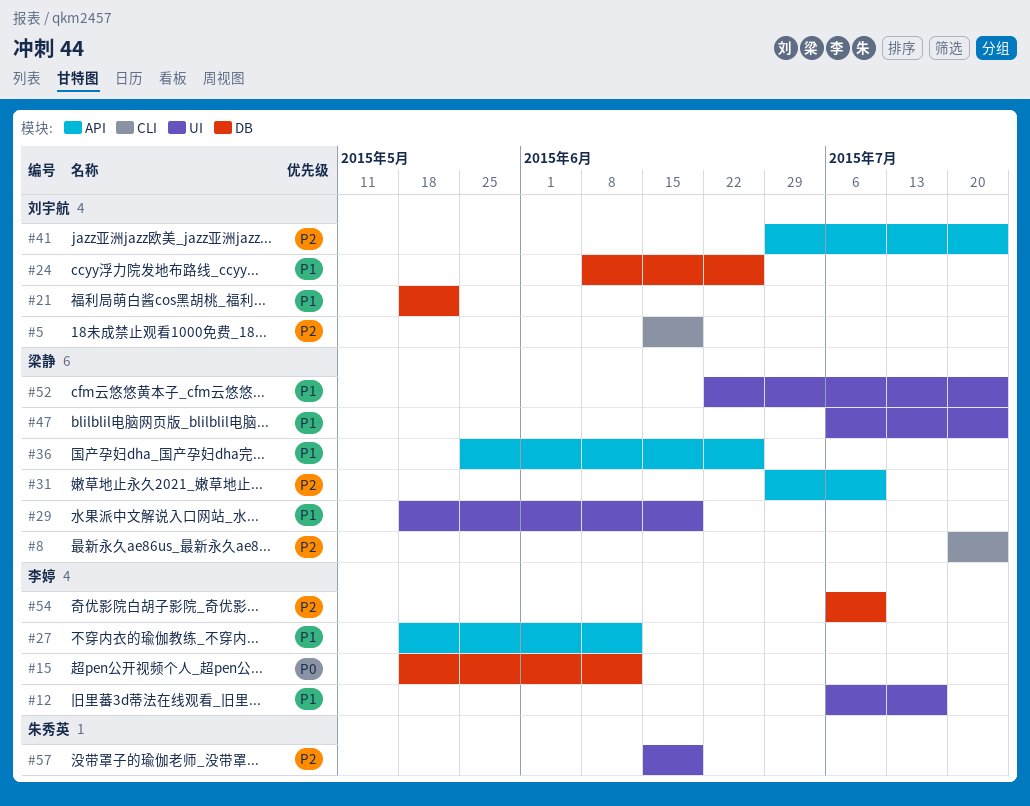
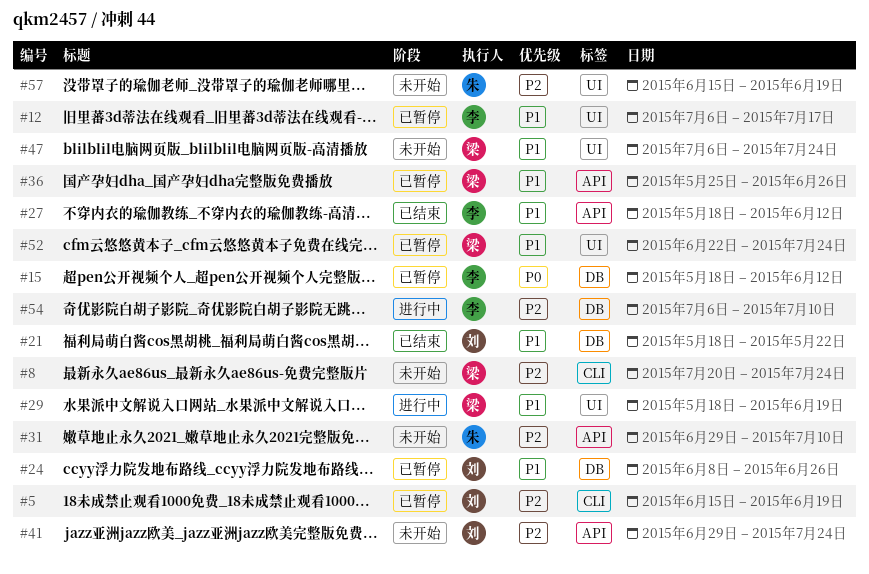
#31, owner: 梁静 -> 朱秀英

